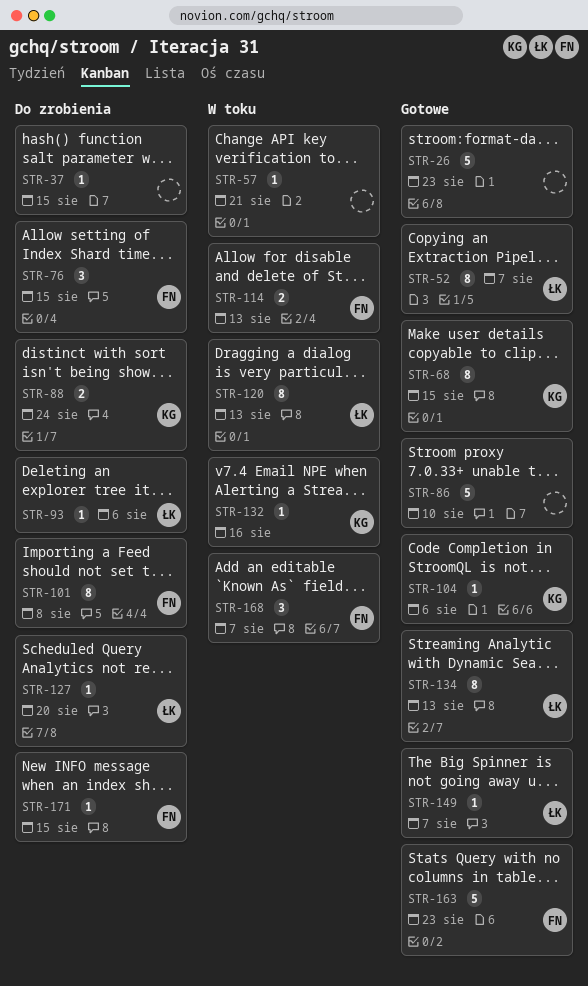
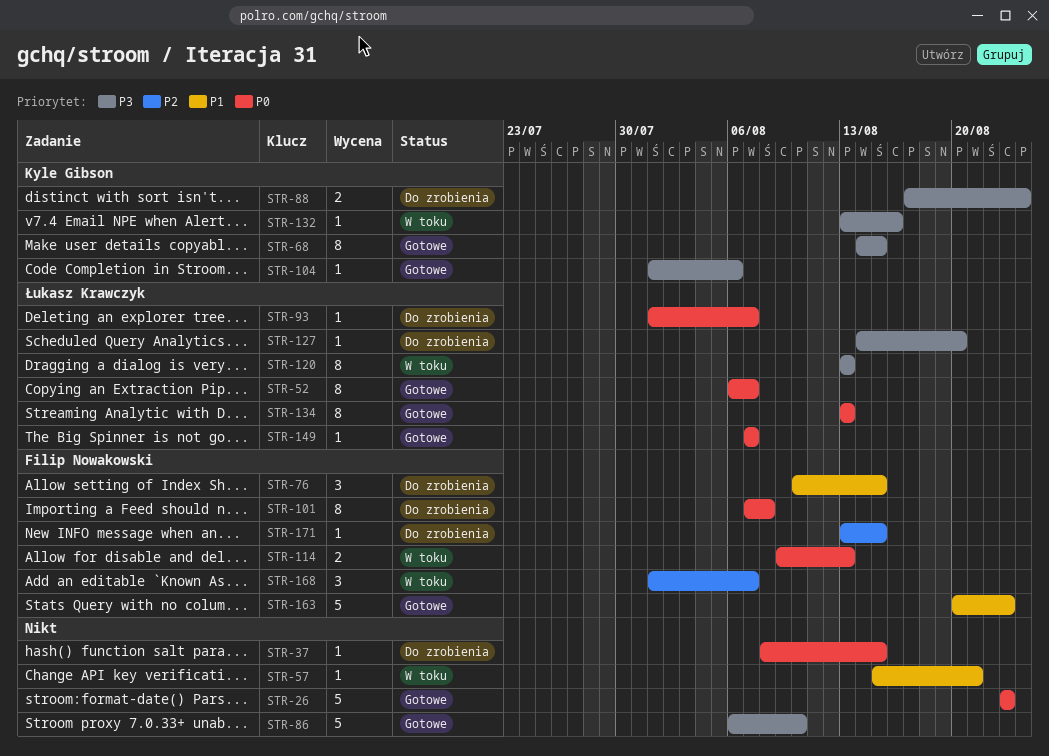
STR-93, due: Aug 6 -> Aug 7

